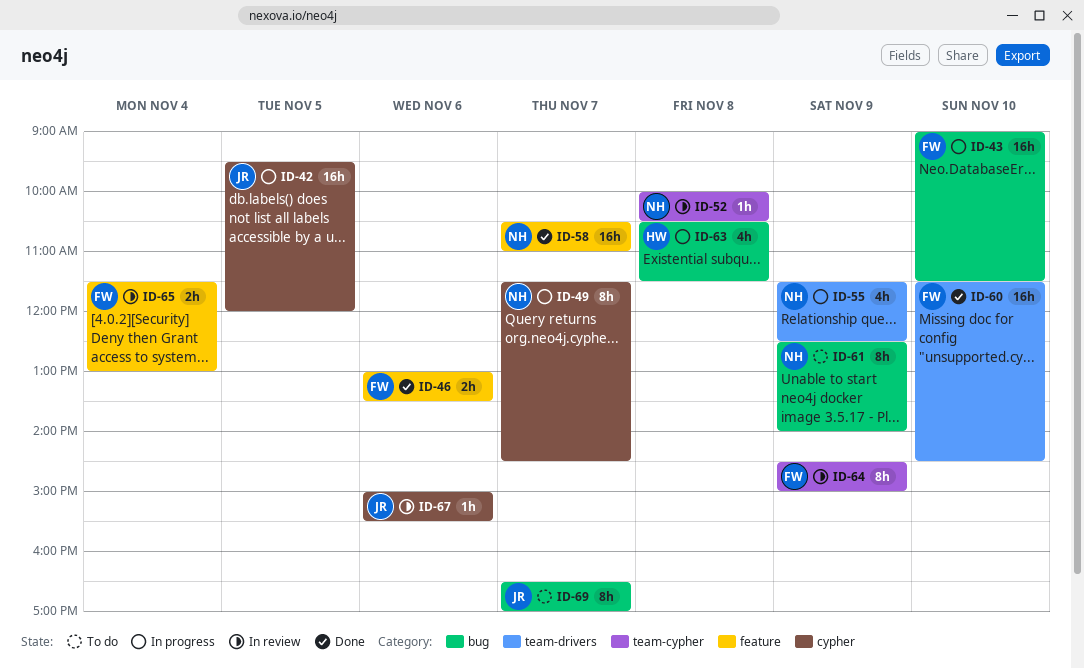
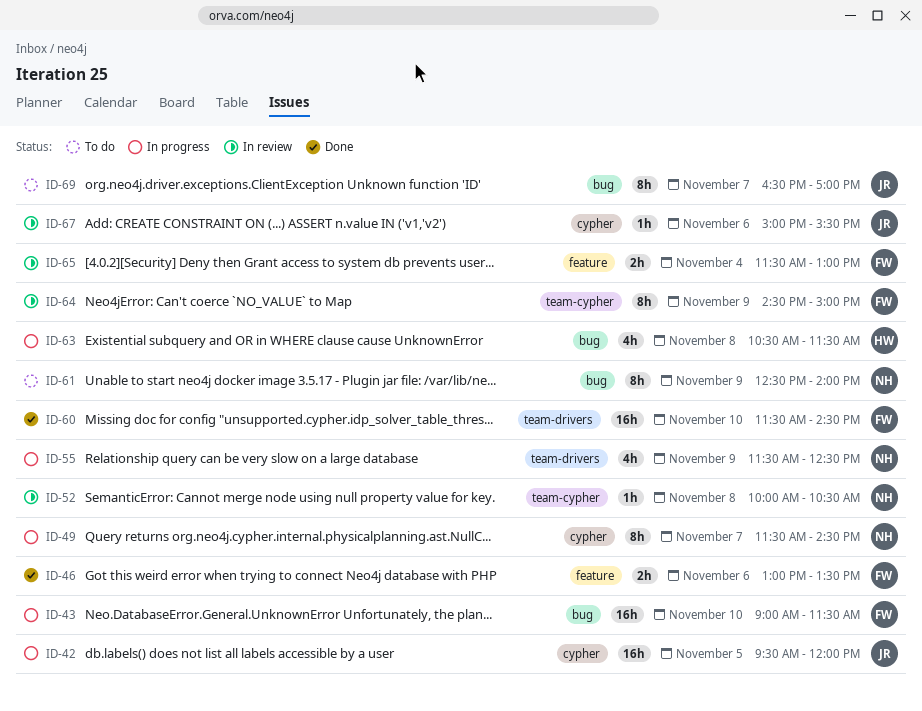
ID-58: present -> none

